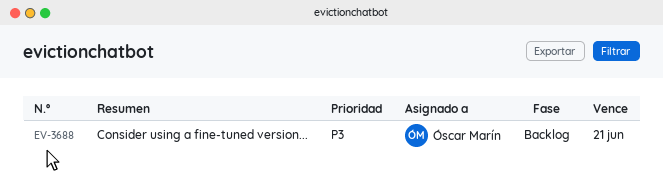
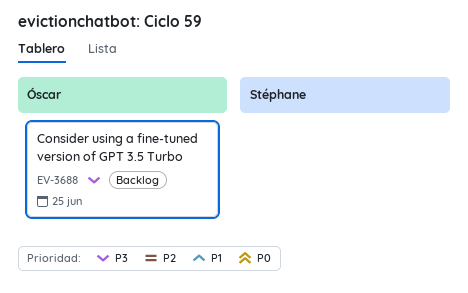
EV-3688, due: Jun 21 -> Jun 25

